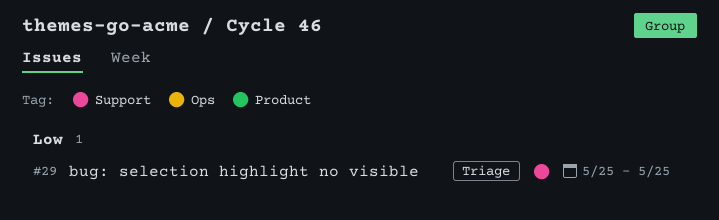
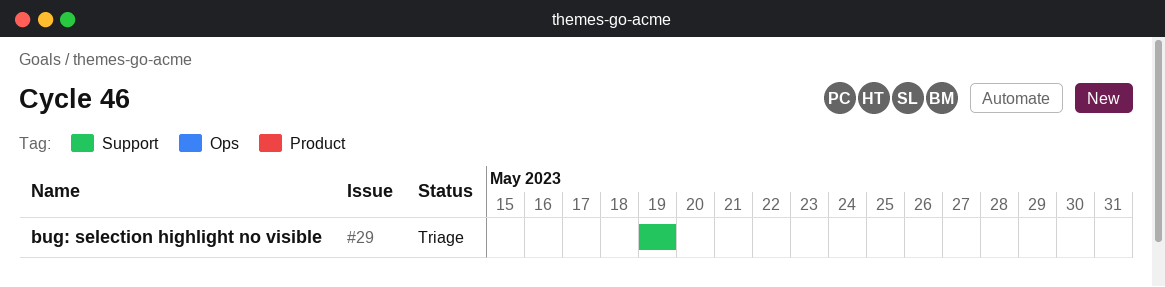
#29, start: May 25 -> May 19
#29, due: May 25 -> May 19

